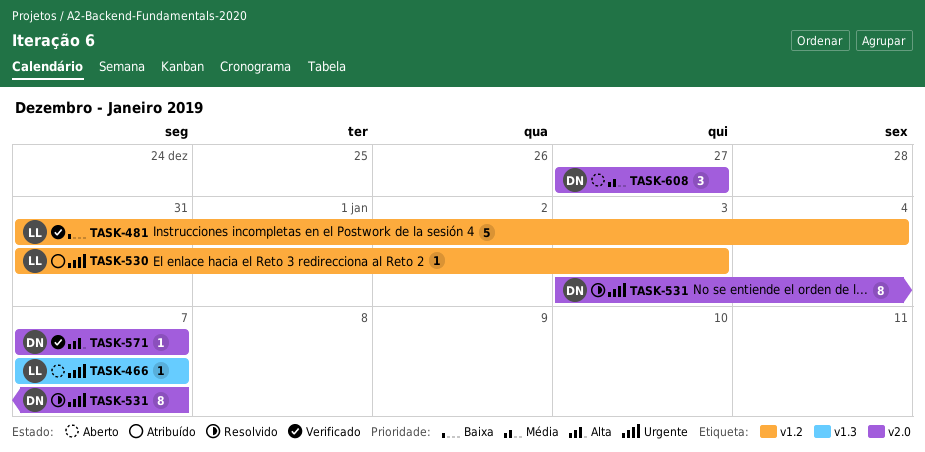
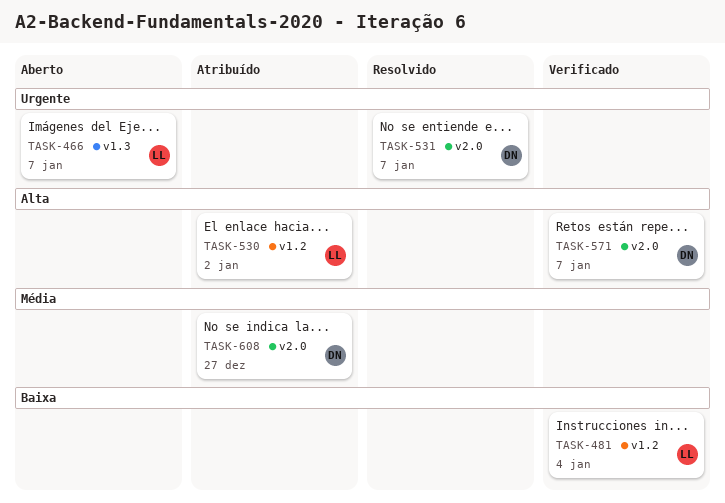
TASK-530, priority: Urgente -> Alta
TASK-530, due: Jan 3 -> Jan 2
TASK-608, status: Aberto -> Atribuído

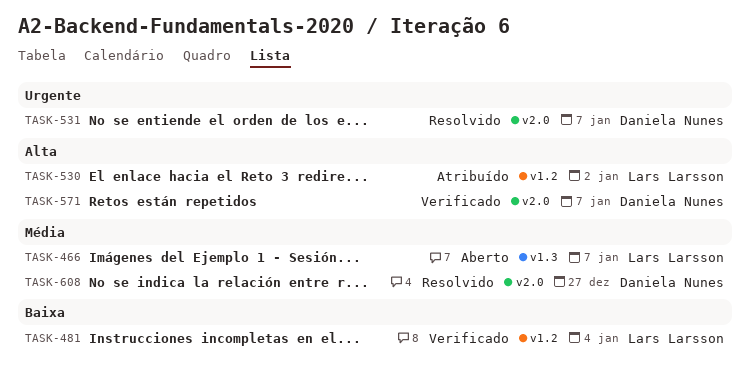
TASK-466, priority: Urgente -> Média
TASK-608, status: Atribuído -> Resolvido

